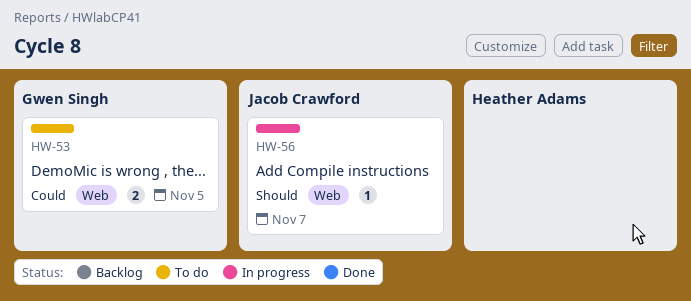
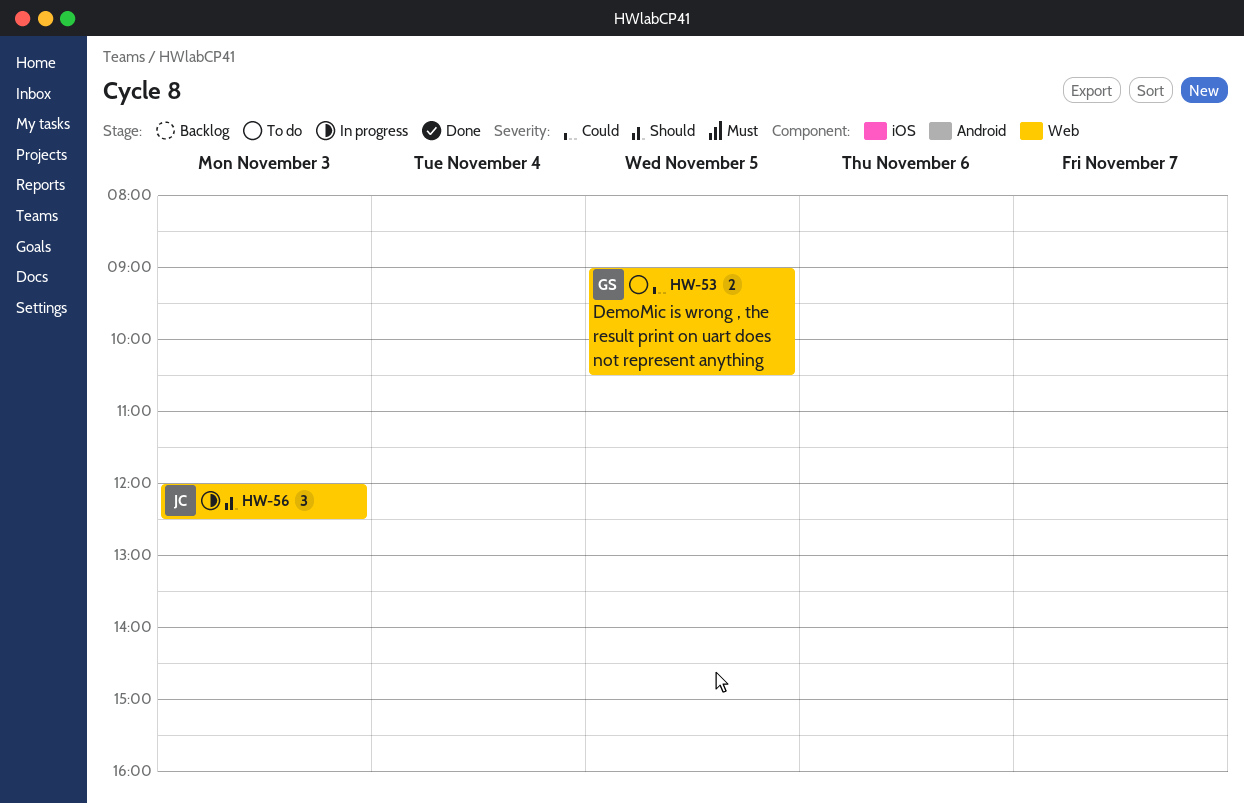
HW-56, estimate: 1 -> 3
HW-56, day: Nov 7 -> Nov 3

